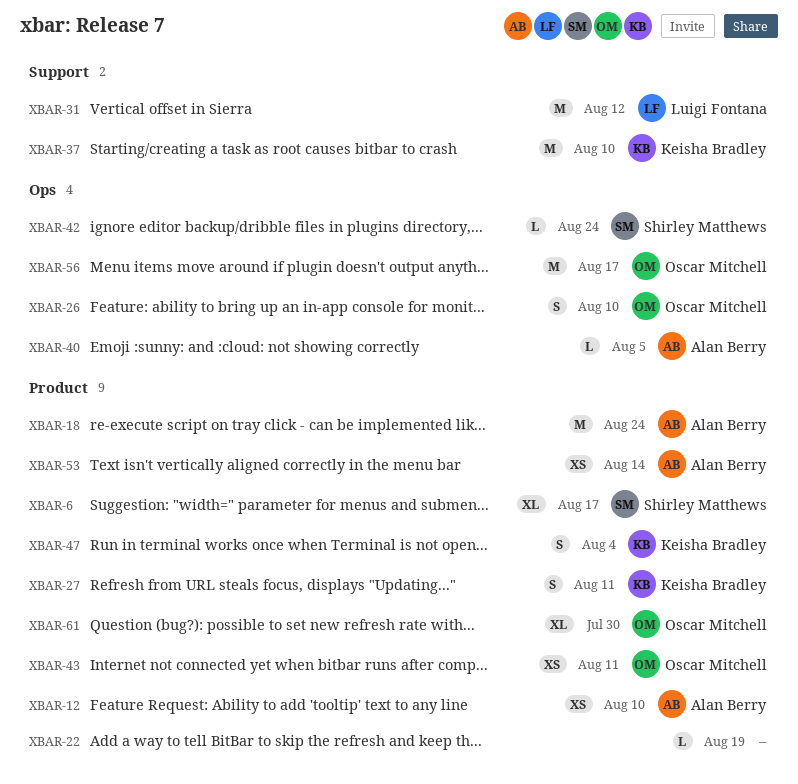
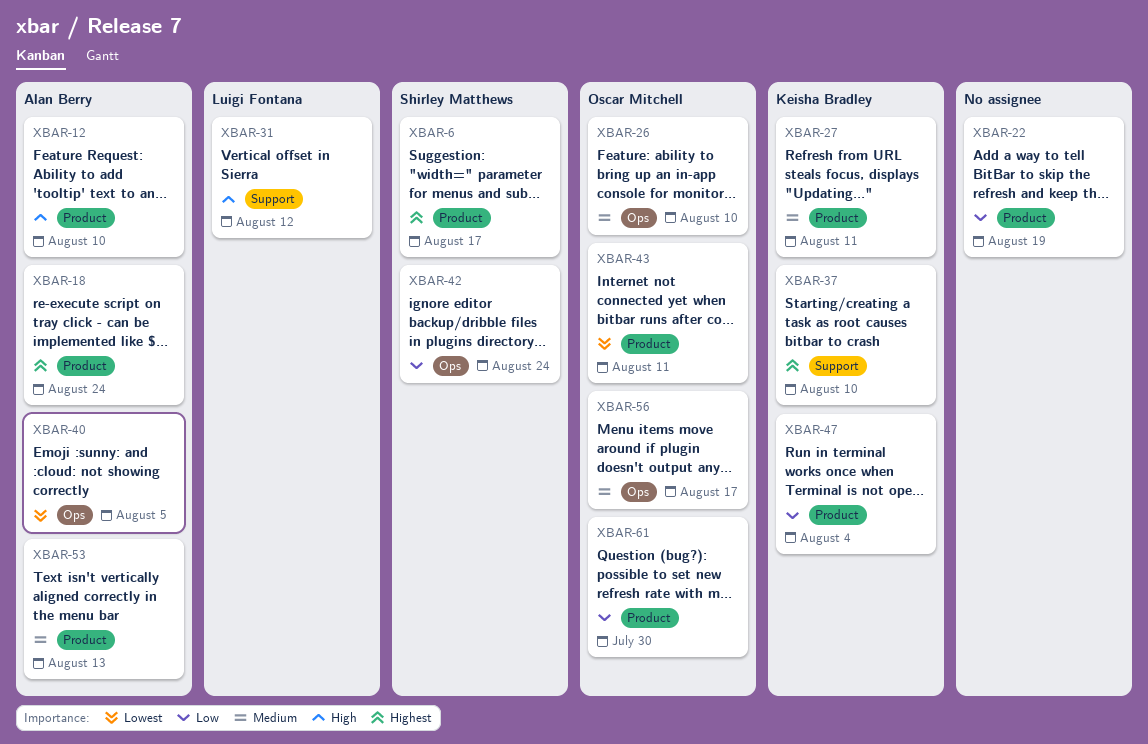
XBAR-53, due: Aug 14 -> Aug 13

